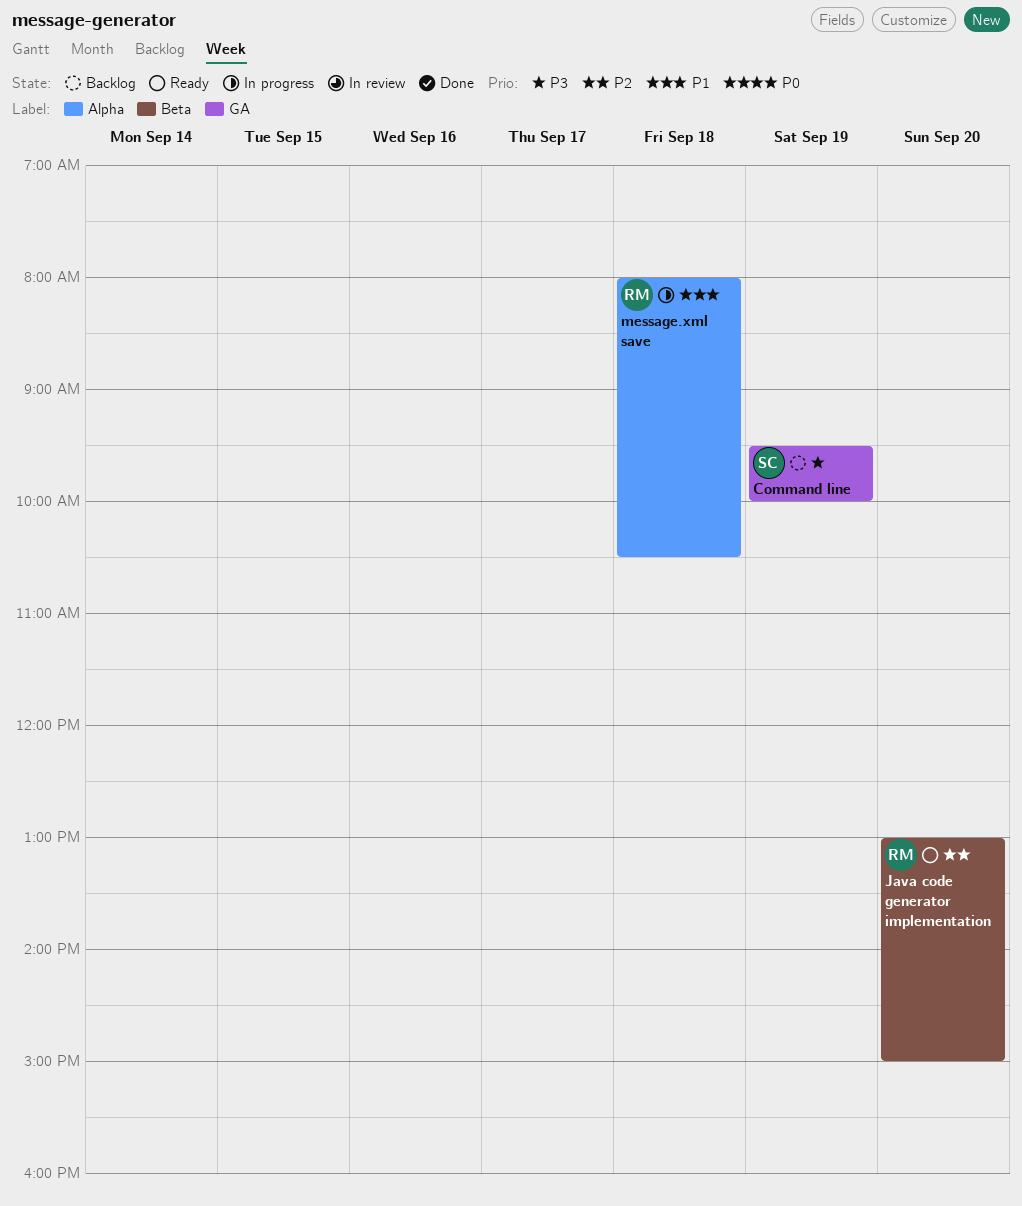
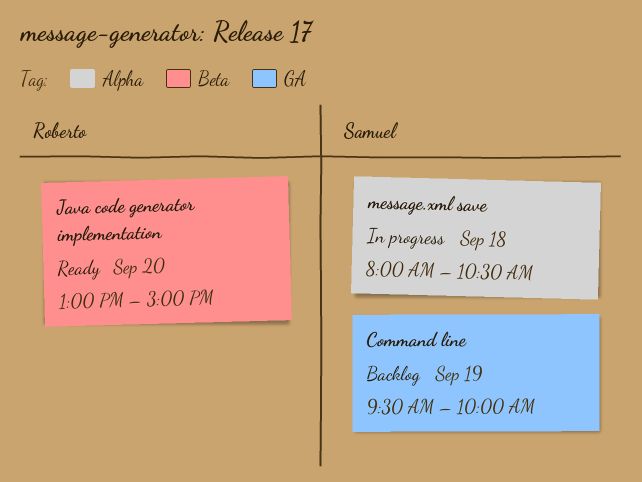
message.xml save, owner: Roberto -> Samuel

